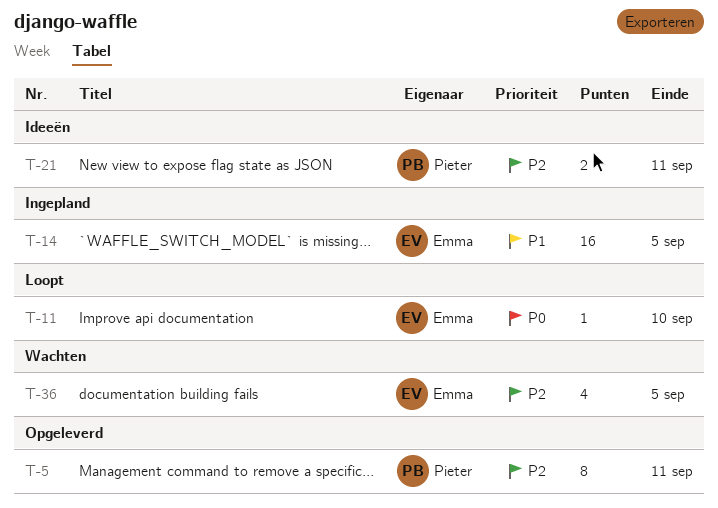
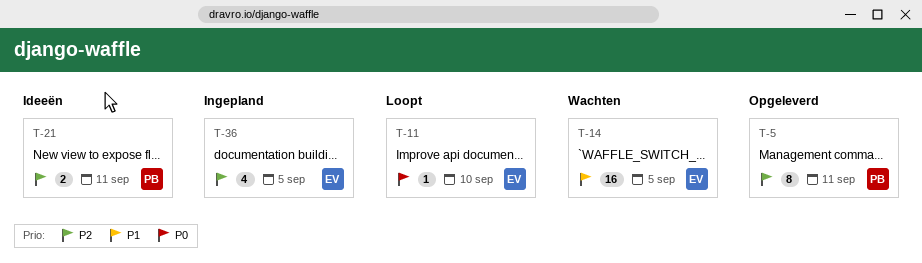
T-14, status: Ingepland -> Wachten
T-36, status: Wachten -> Ingepland

